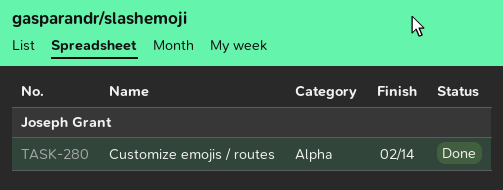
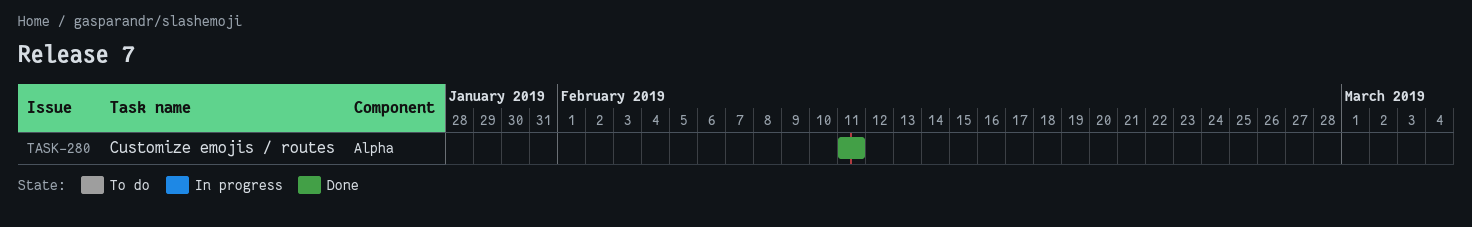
TASK-280, due: Feb 14 -> Feb 11

